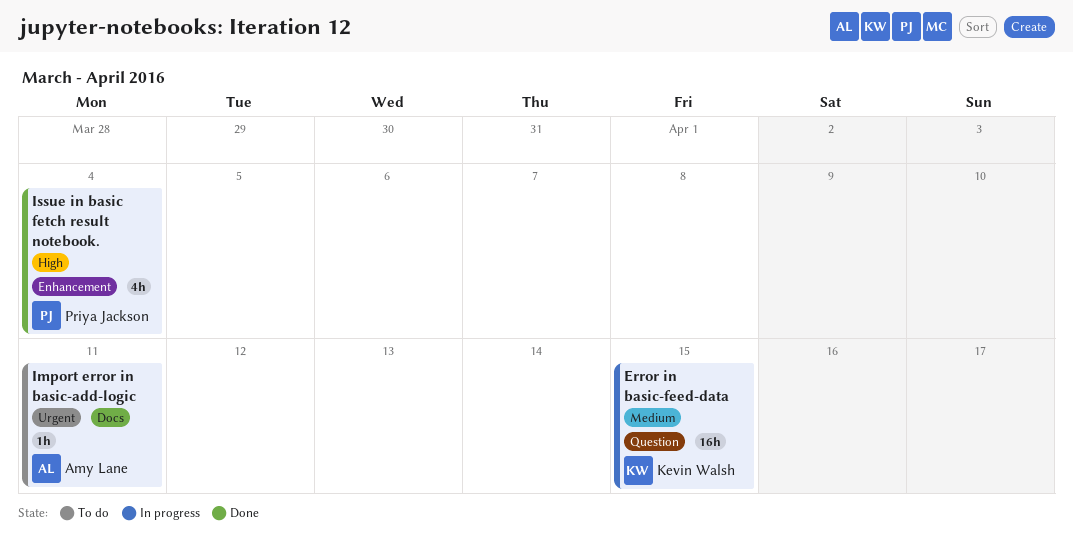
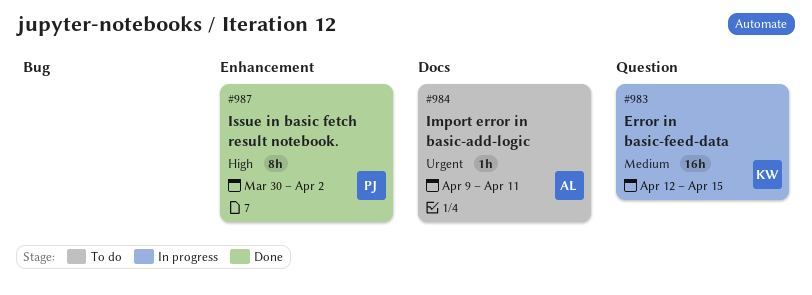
Issue in basic fetch result notebook., estimate: 4h -> 8h
Issue in basic fetch result notebook., due: Apr 4 -> Apr 2

